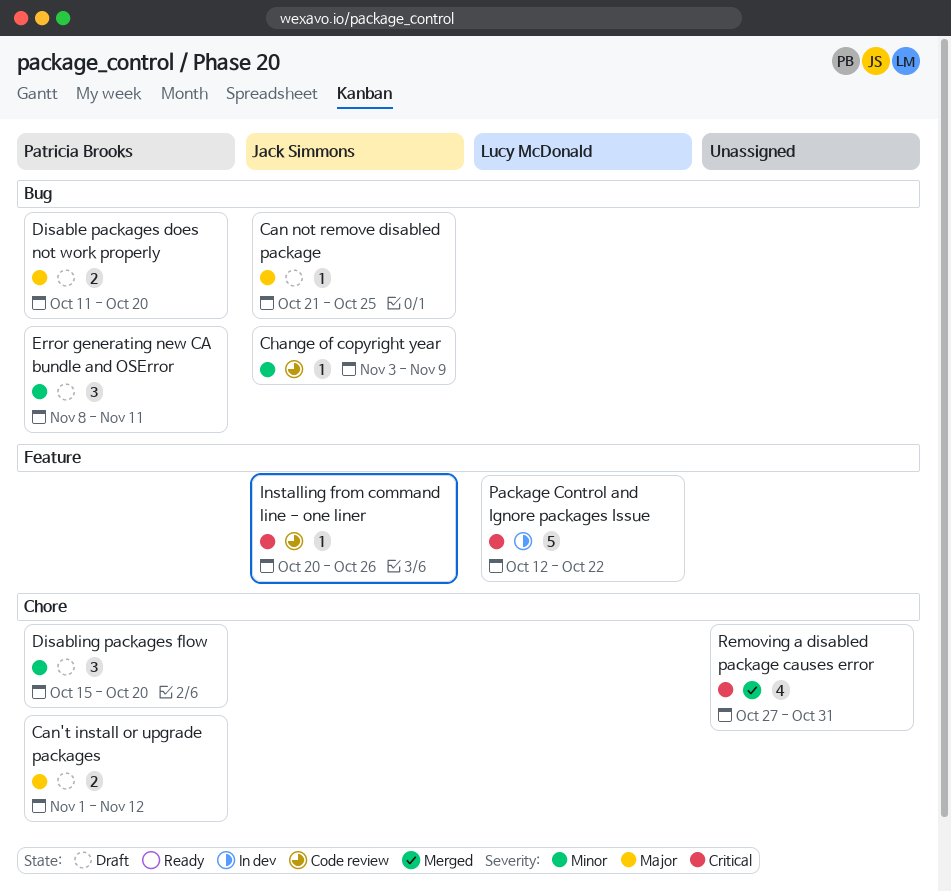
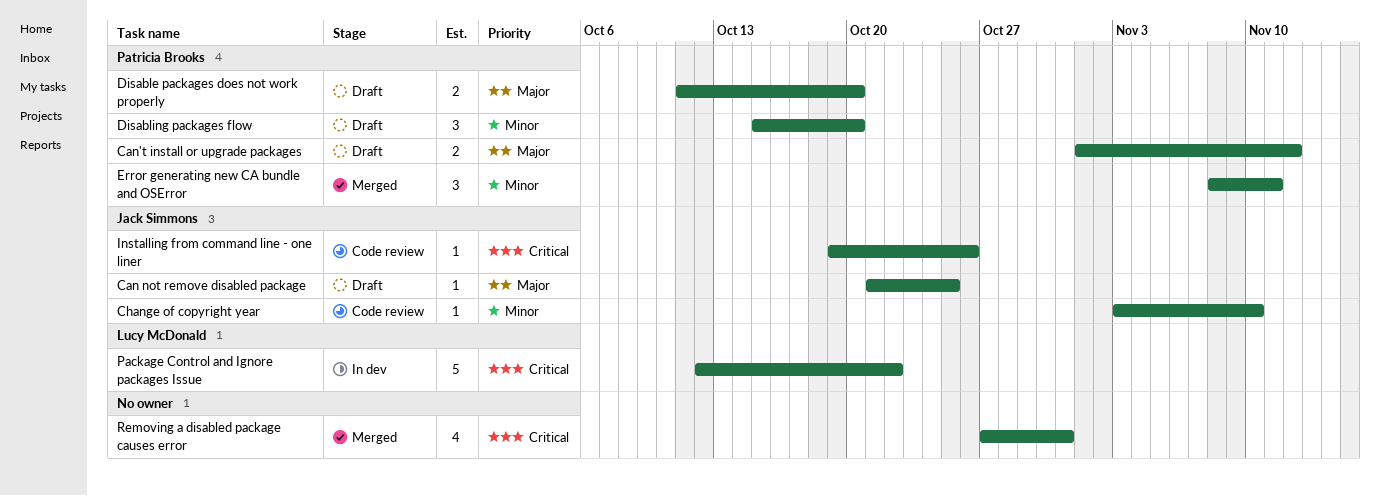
Change of copyright year, due: Nov 9 -> Nov 10
Error generating new CA bundle and OSError, status: Draft -> Merged
Installing from command line - one liner, start: Oct 20 -> Oct 19

